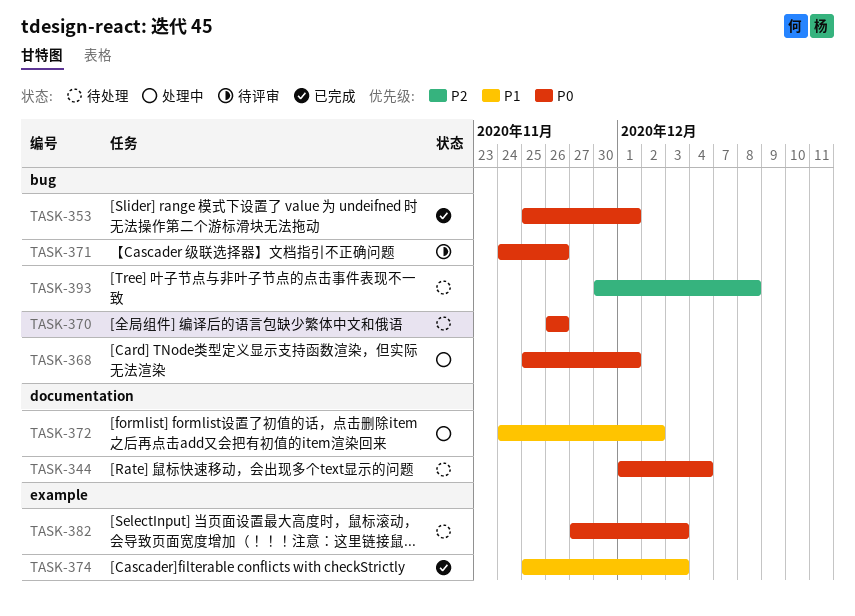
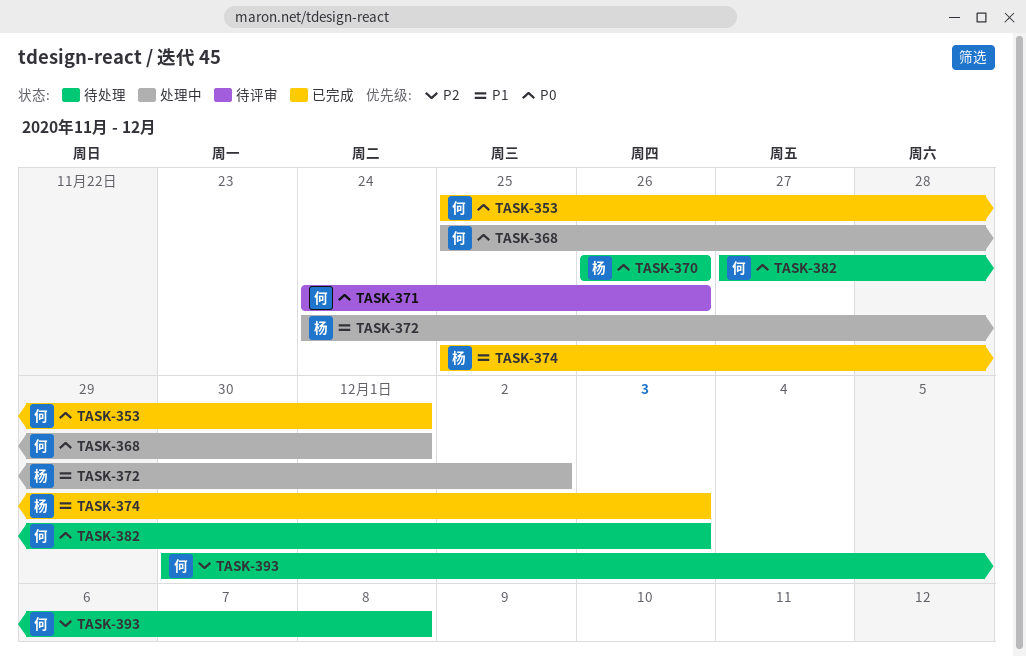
TASK-344: present -> none

